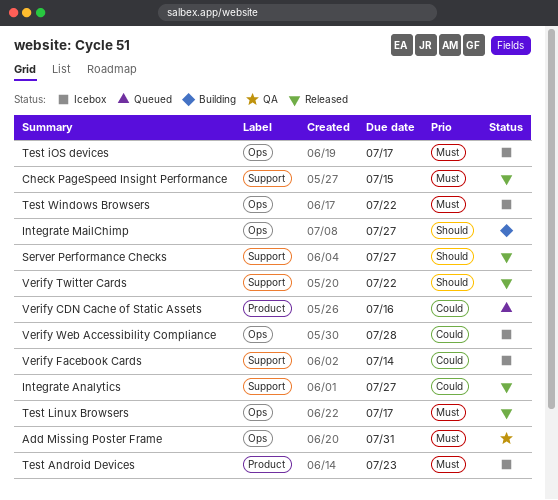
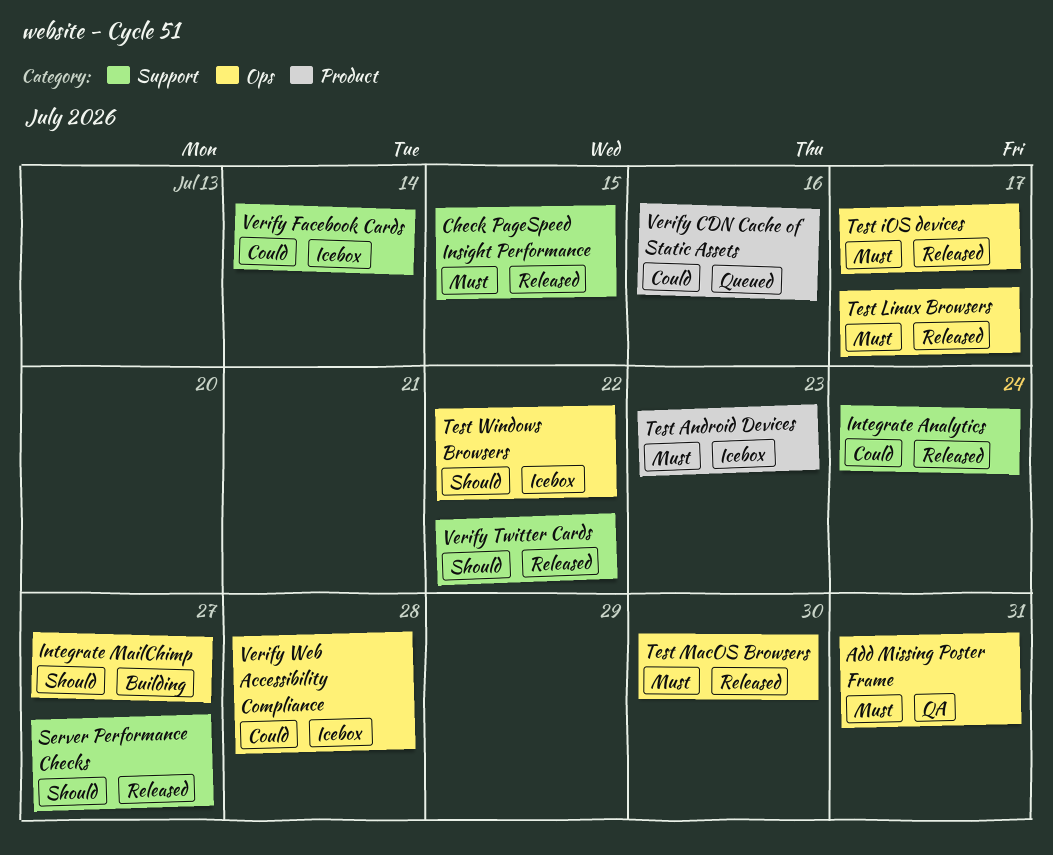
Integrate Analytics, due: Jul 27 -> Jul 24
Test iOS devices, status: Icebox -> Released
Test MacOS Browsers: none -> present
Test Windows Browsers, priority: Must -> Should

